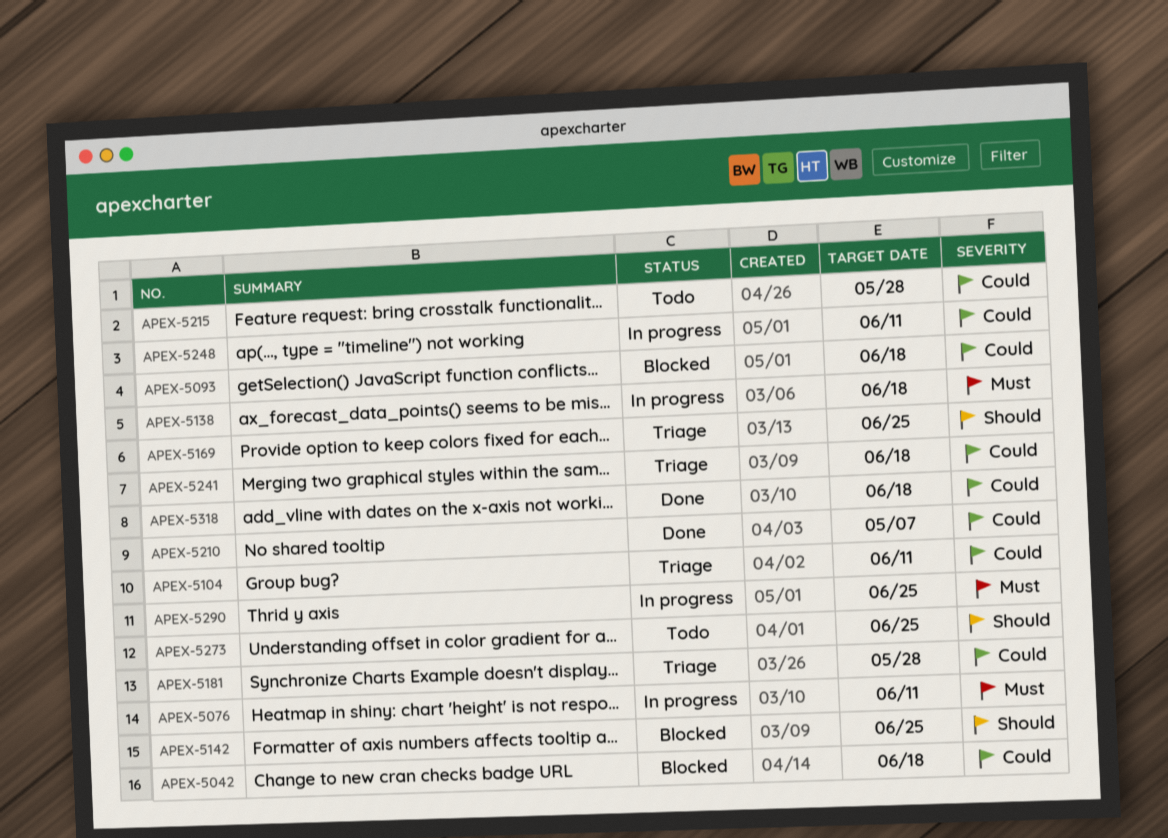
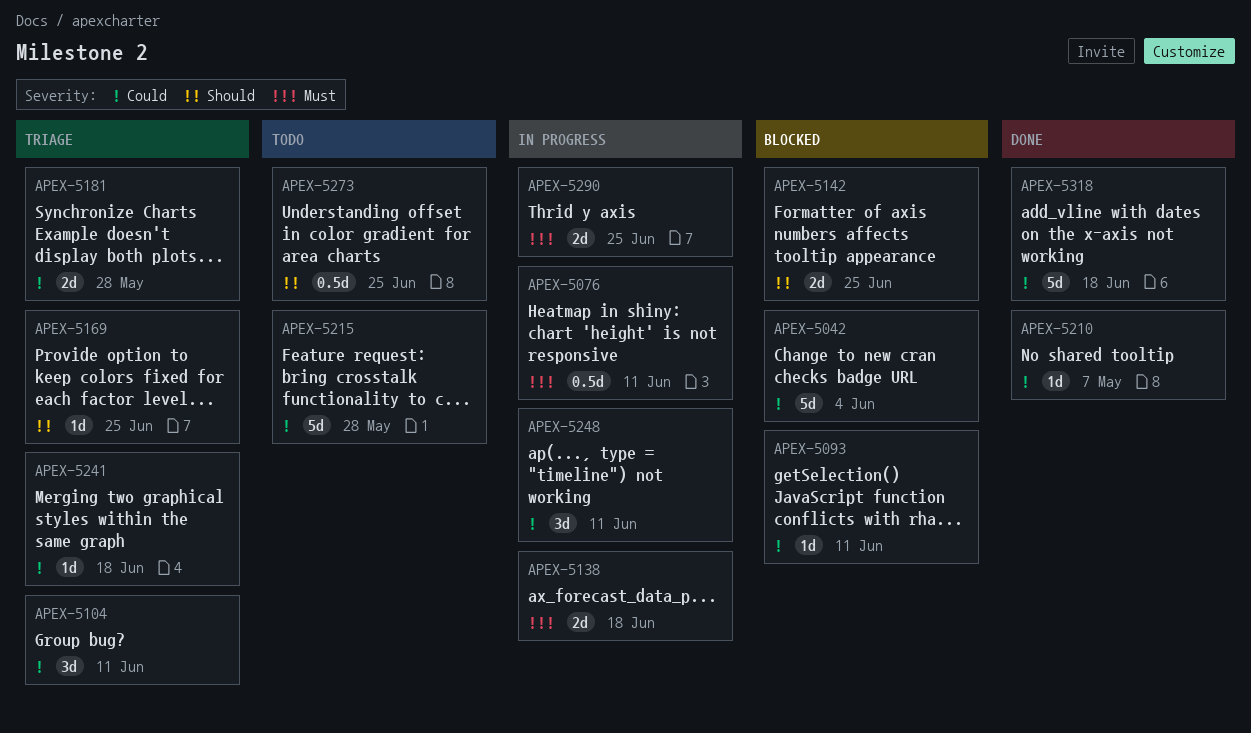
APEX-5042, due: Jun 18 -> Jun 4
APEX-5093, due: Jun 18 -> Jun 11

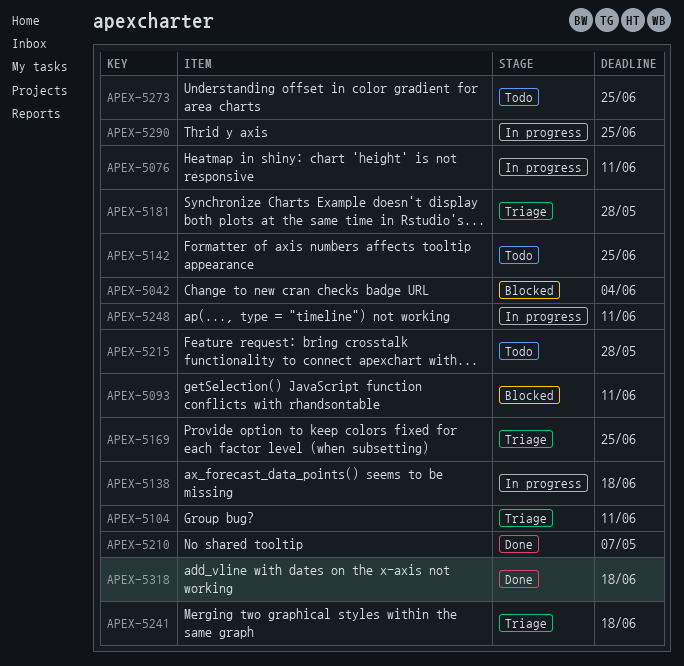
APEX-5142, status: Blocked -> Todo

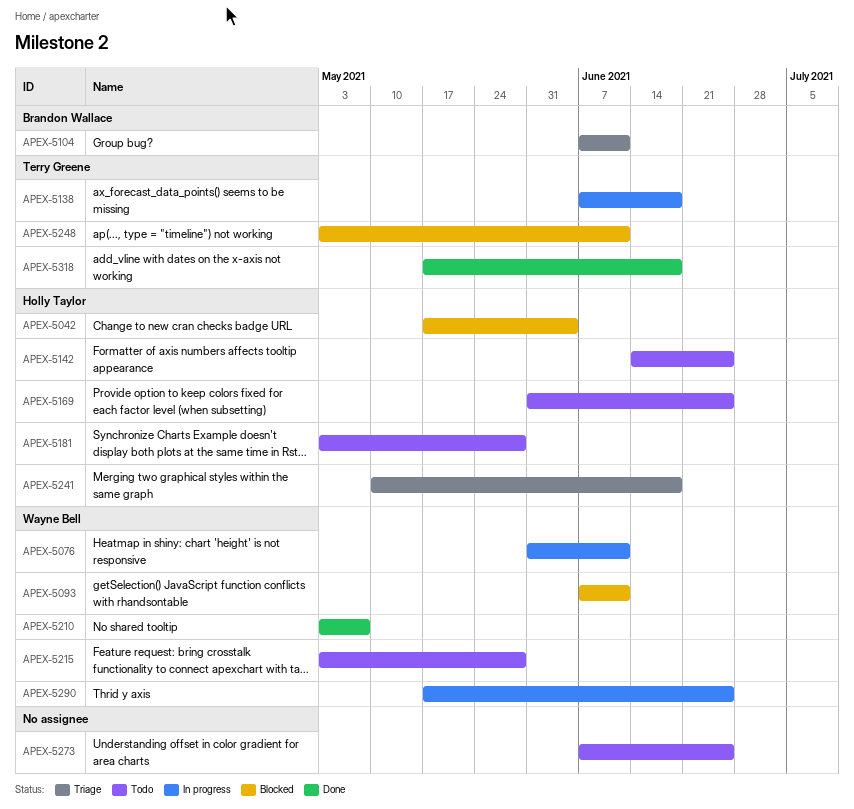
APEX-5169, status: Triage -> Todo
APEX-5181, status: Triage -> Todo
APEX-5248, status: In progress -> Blocked

